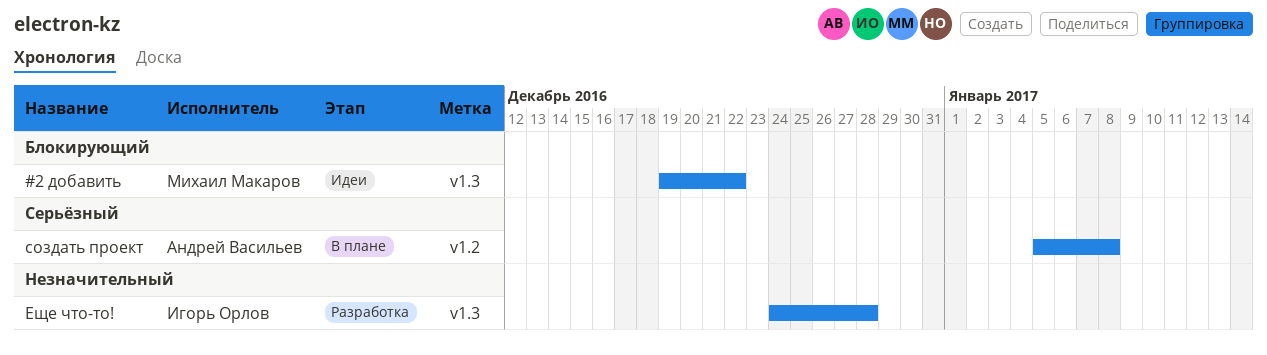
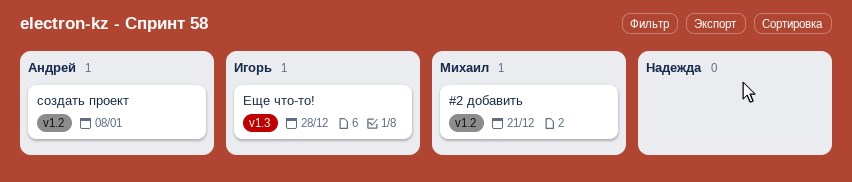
#2 добавить, label: v1.3 -> v1.2
#2 добавить, due: Dec 22 -> Dec 21

